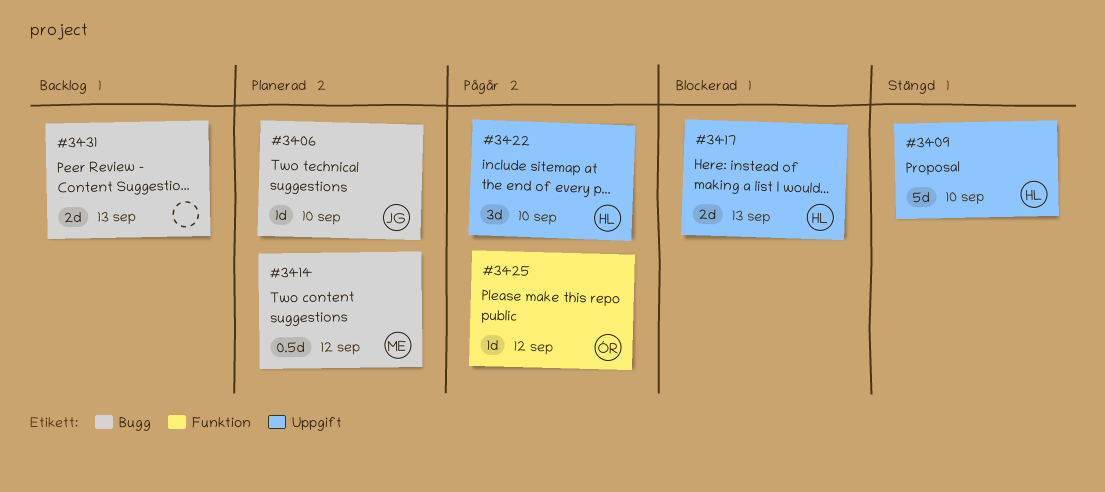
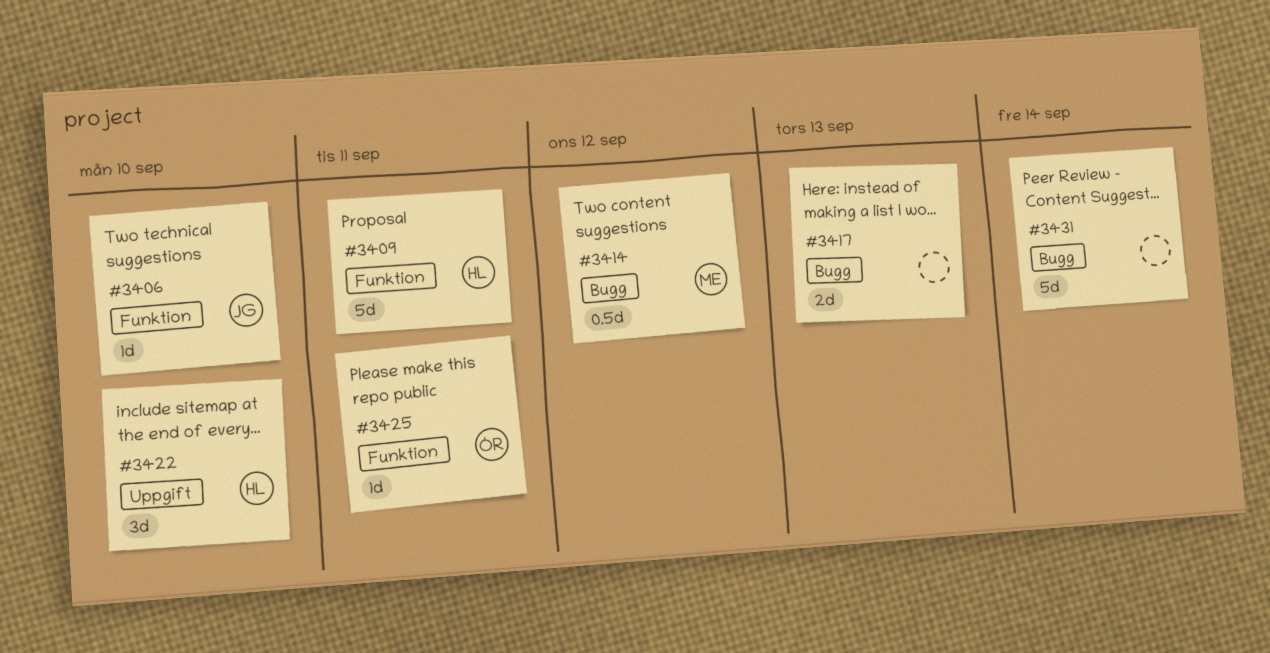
#3406, label: Bugg -> Funktion
#3409, label: Uppgift -> Funktion
#3409, due: Sep 10 -> Sep 11
#3417, owner: HL -> none
#3417, label: Uppgift -> Bugg
#3425, due: Sep 12 -> Sep 11
#3431, estimate: 2d -> 5d
#3431, due: Sep 13 -> Sep 14

